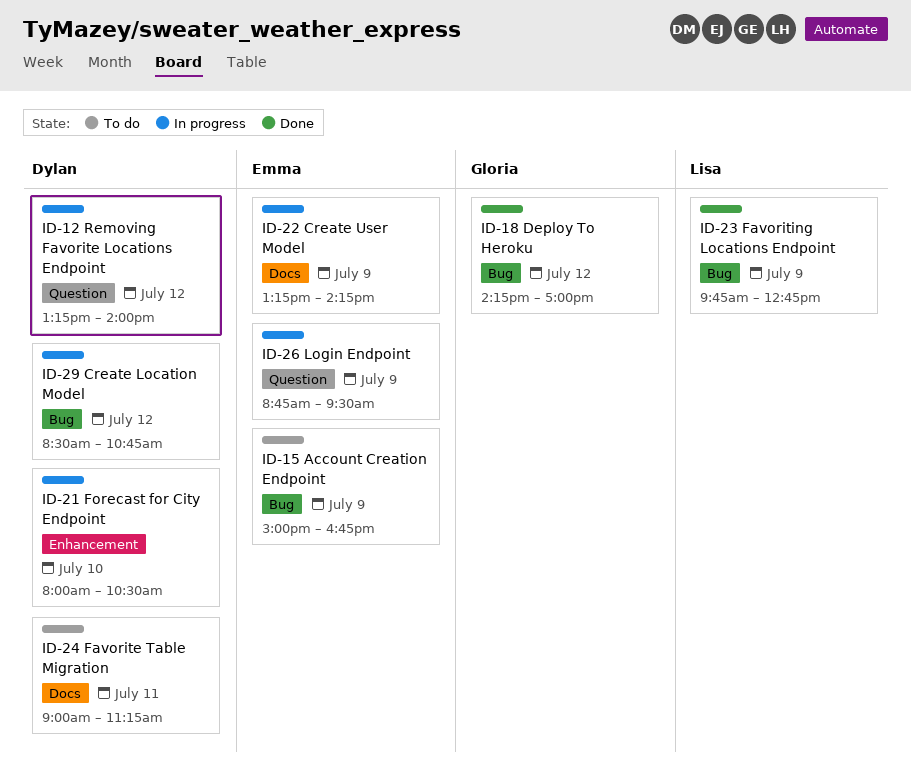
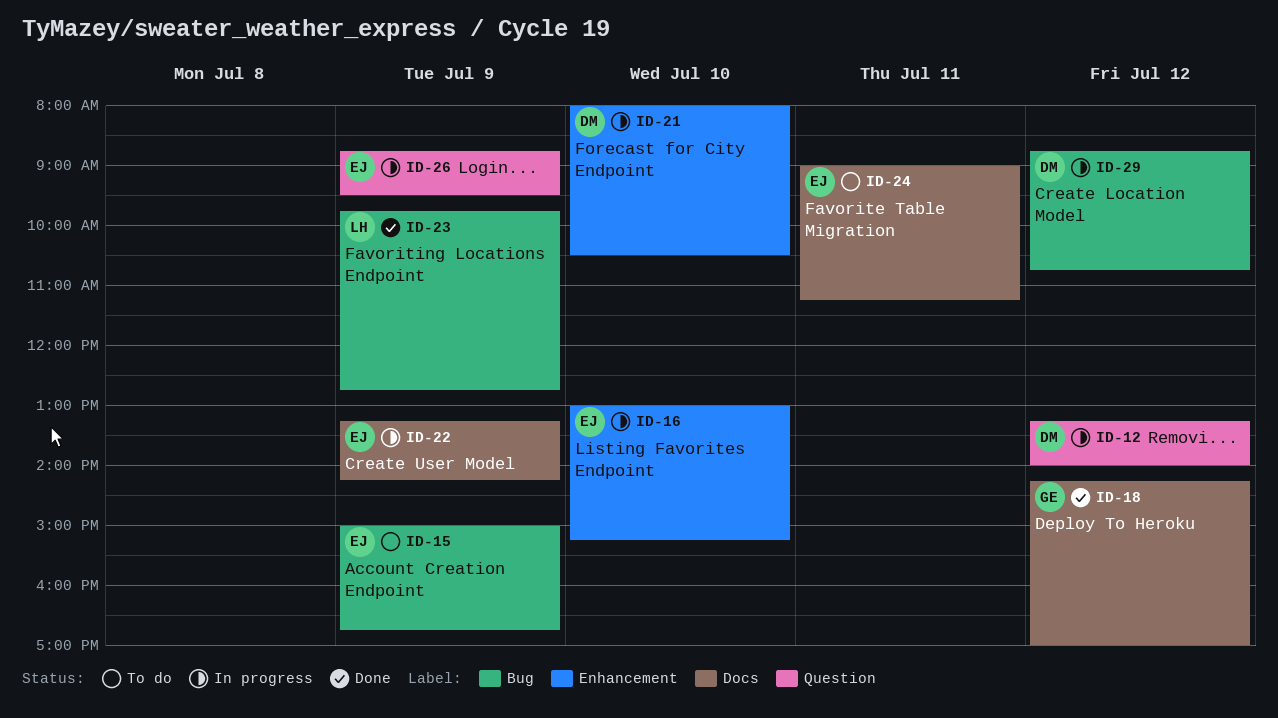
ID-16: none -> present
ID-18, label: Bug -> Docs
ID-24, owner: Dylan -> Emma
ID-29, begins: 08:30 -> 08:45

